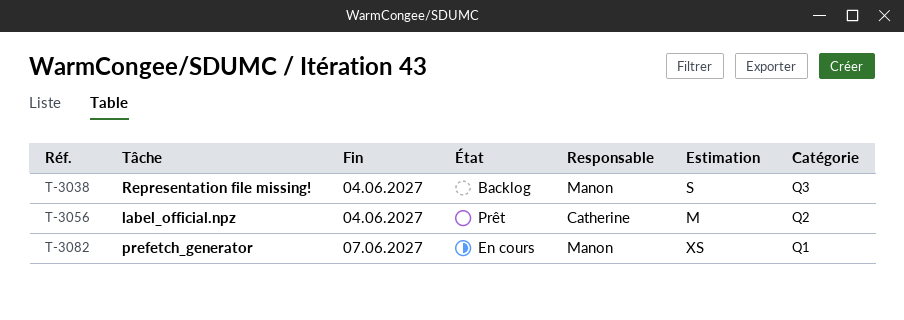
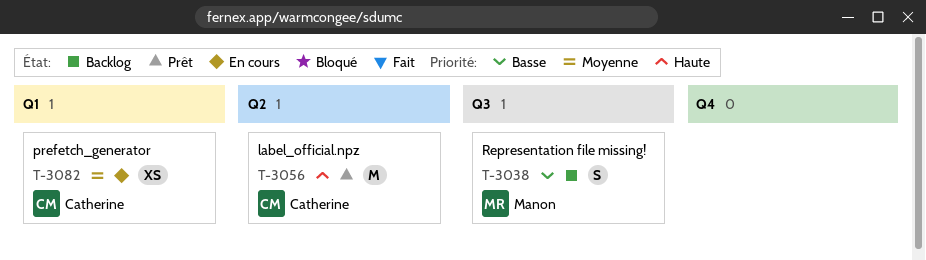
T-3082, owner: Manon -> Catherine

